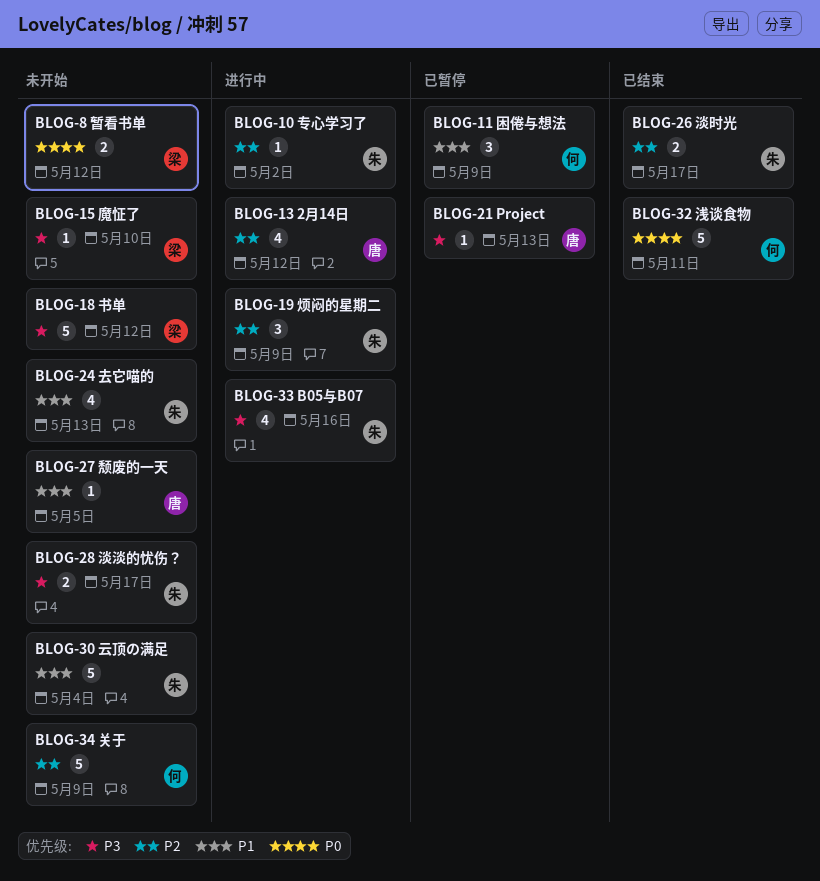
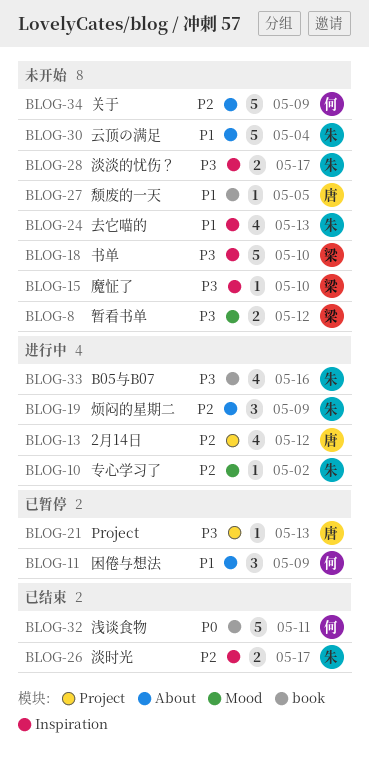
BLOG-8, priority: P0 -> P3
BLOG-18, due: May 12 -> May 10

